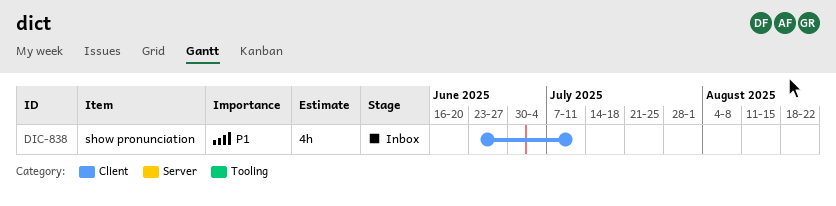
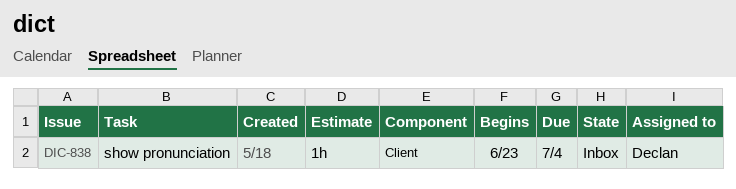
DIC-838, estimate: 4h -> 1h
DIC-838, due: Jul 11 -> Jul 4

